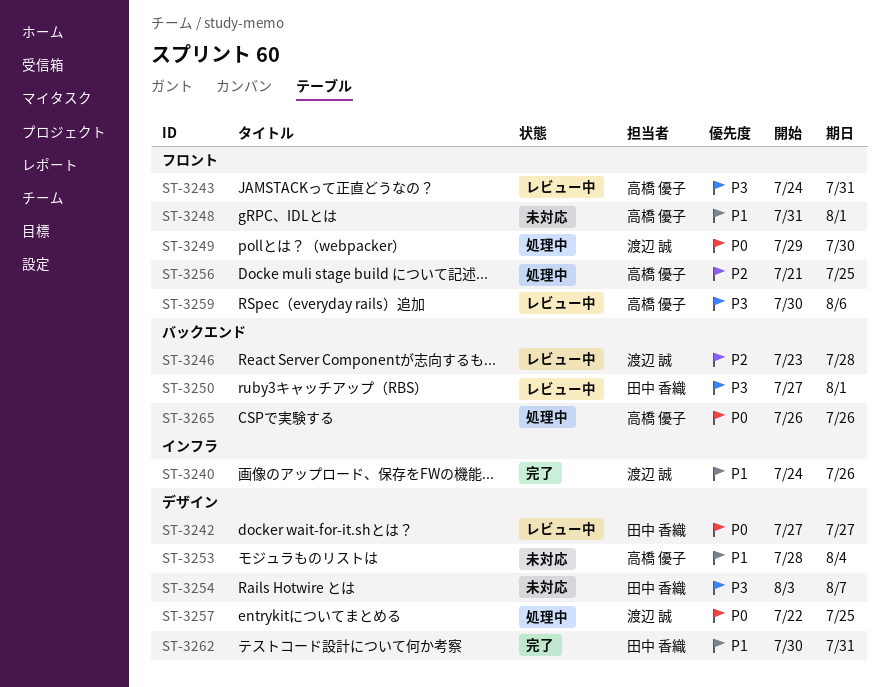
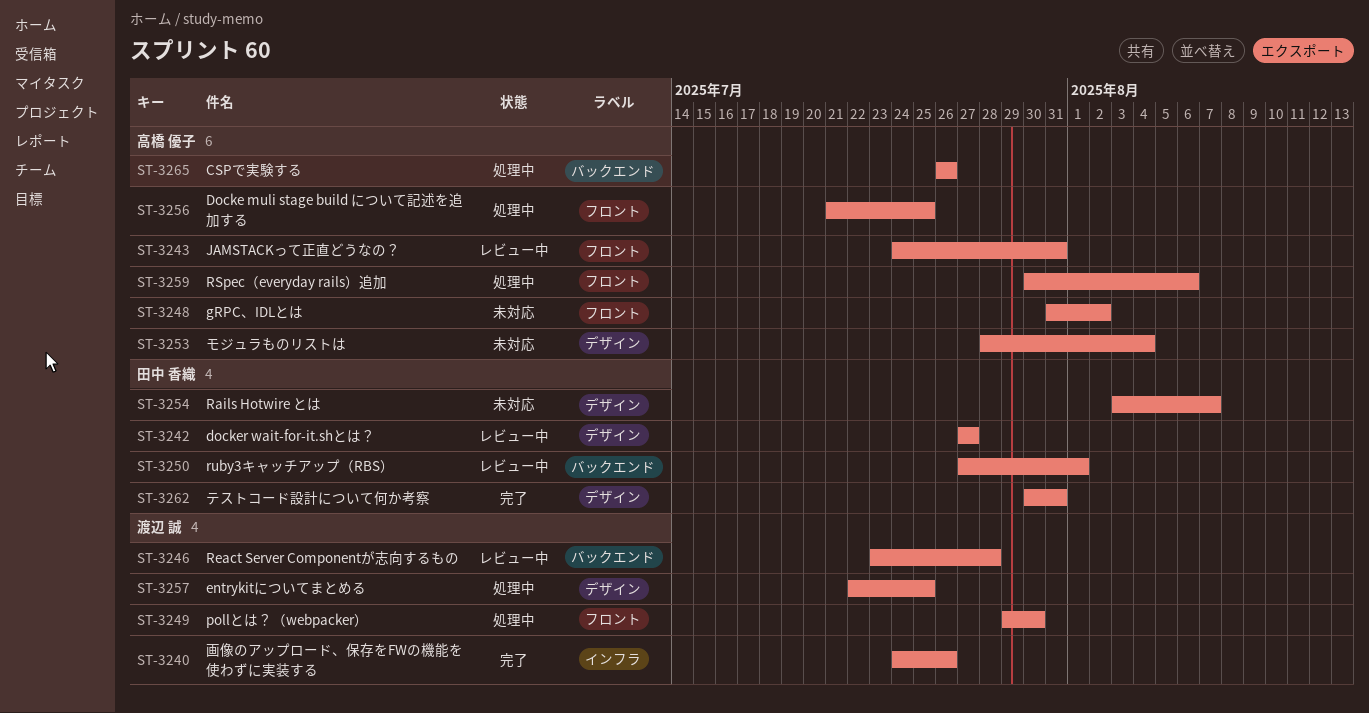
ST-3248, due: Aug 1 -> Aug 2
ST-3259, status: レビュー中 -> 処理中

